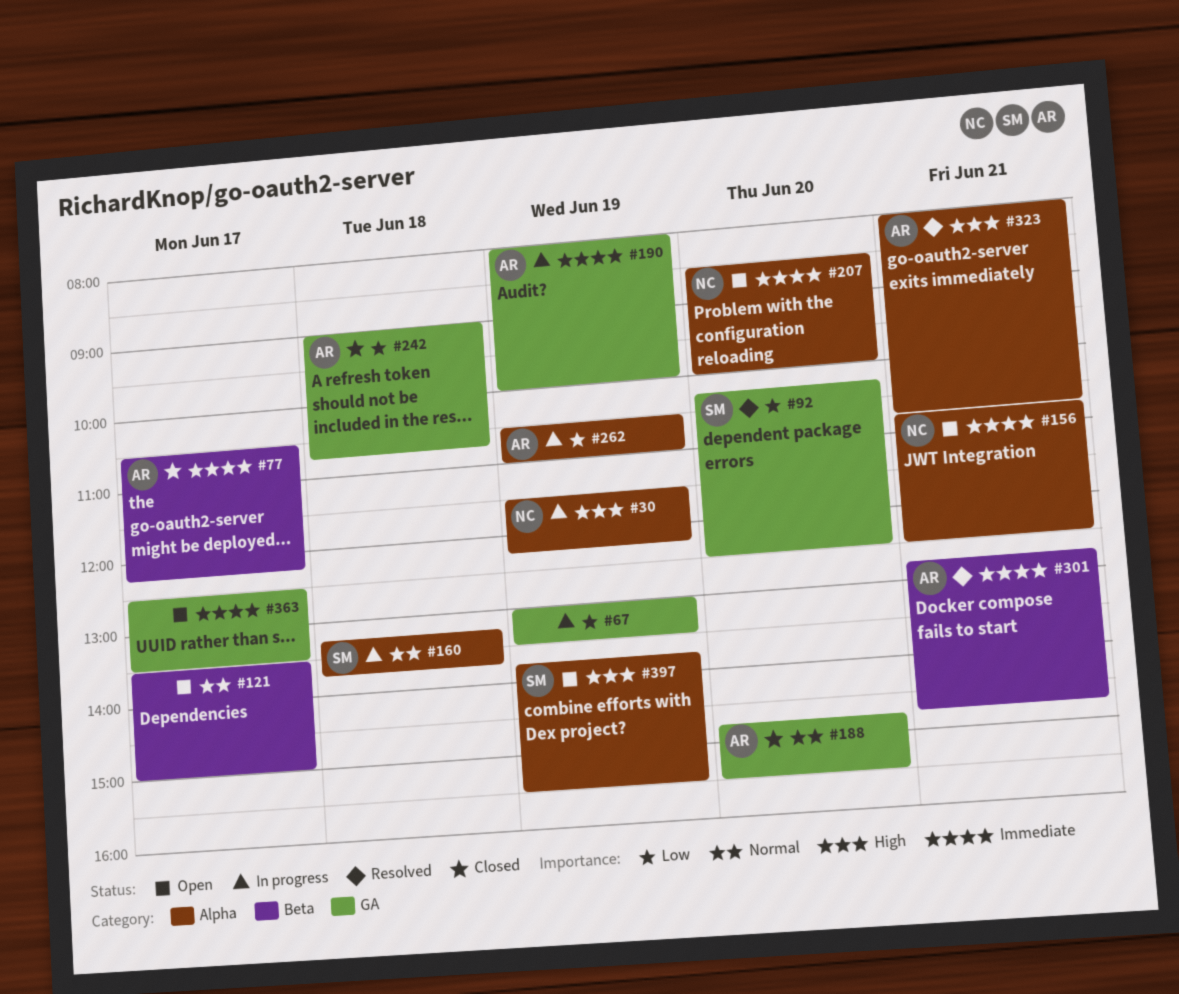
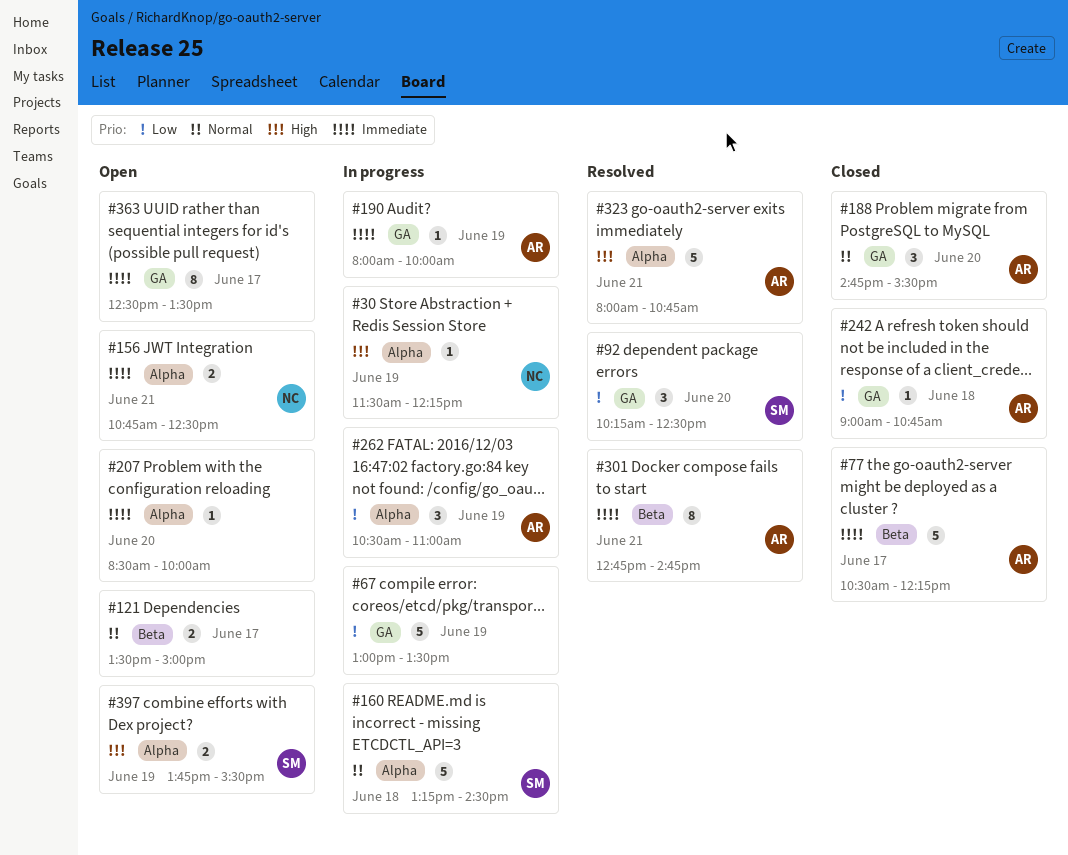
#160, ends: 13:45 -> 14:30
#207, owner: NC -> none

